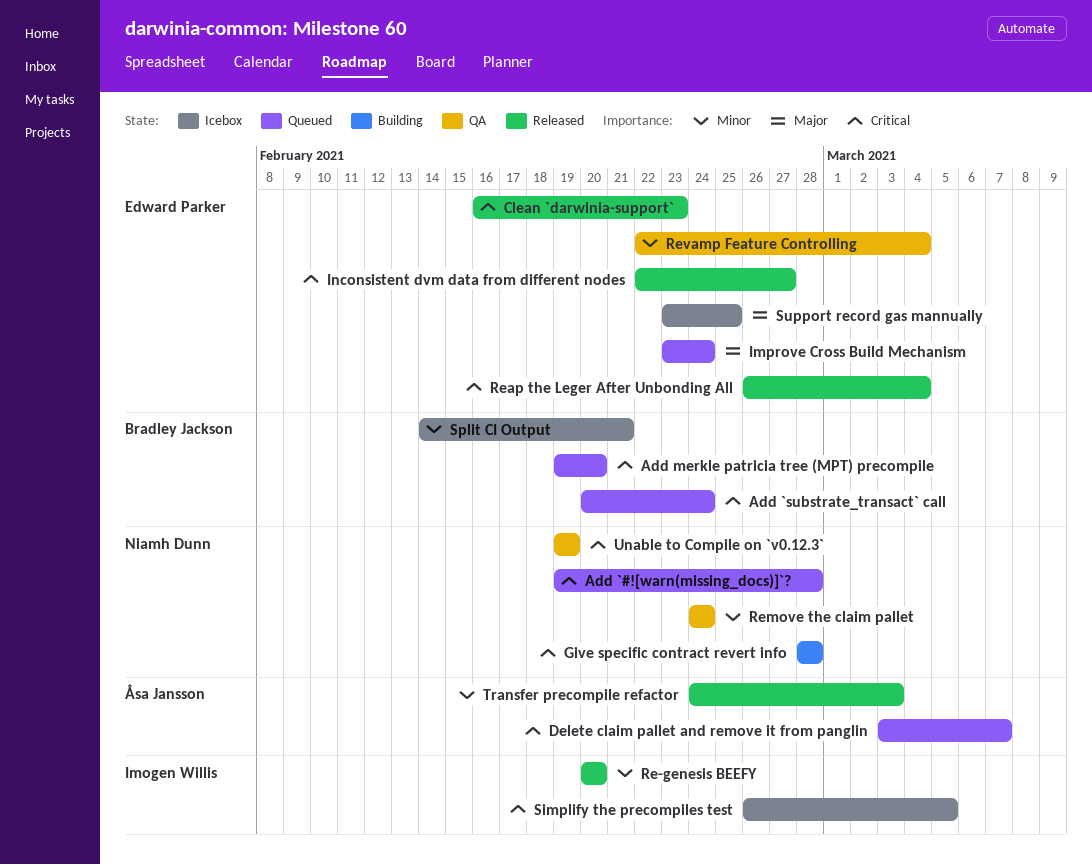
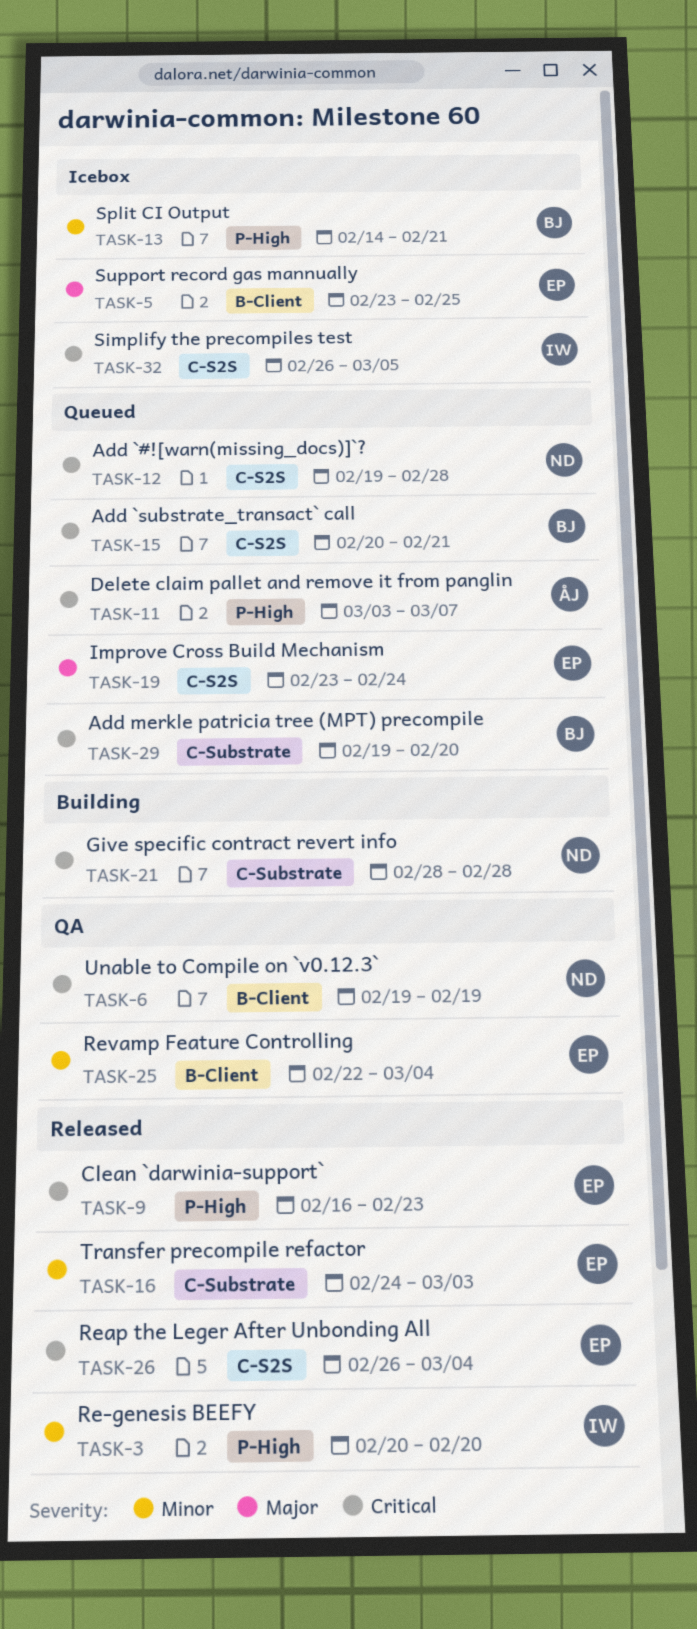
Add `substrate_transact` call, due: Feb 24 -> Feb 21
Inconsistent dvm data from different nodes: present -> none
Remove the claim pallet: present -> none
Transfer precompile refactor, owner: Åsa Jansson -> Edward Parker

